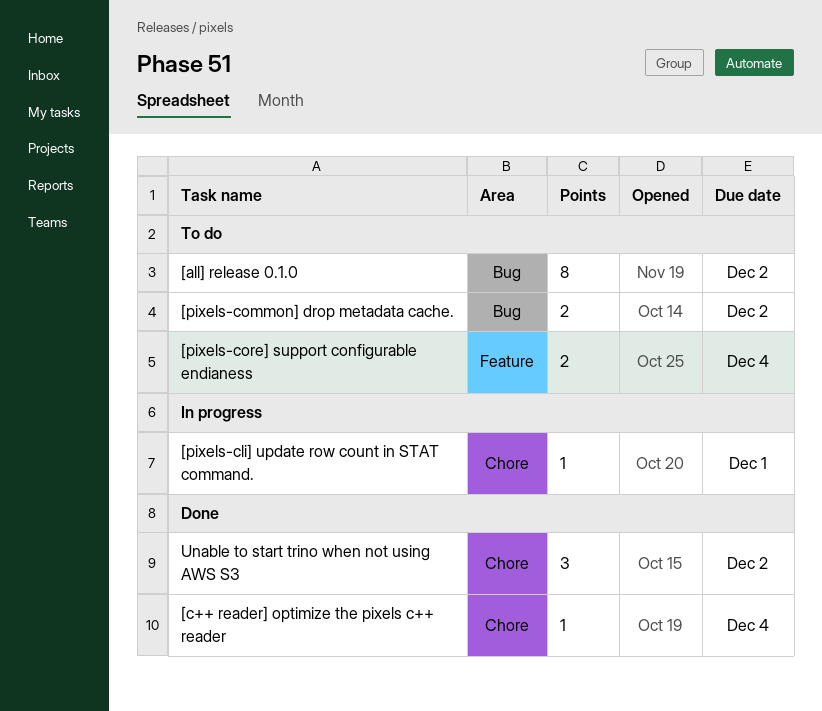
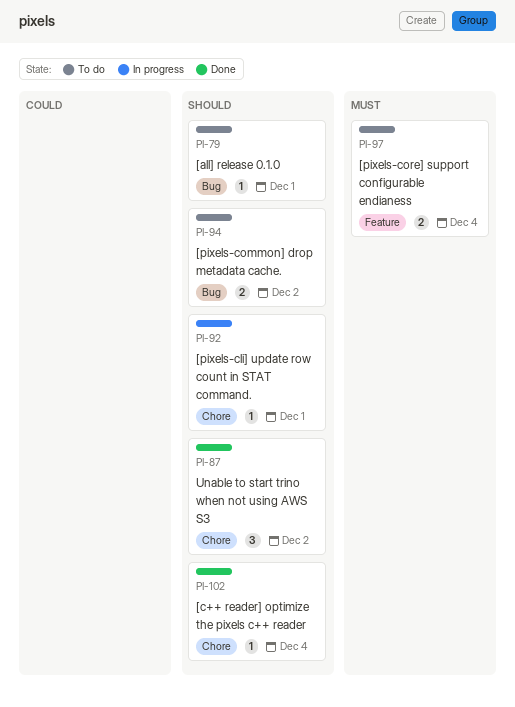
[all] release 0.1.0, estimate: 8 -> 1
[all] release 0.1.0, due: Dec 2 -> Dec 1

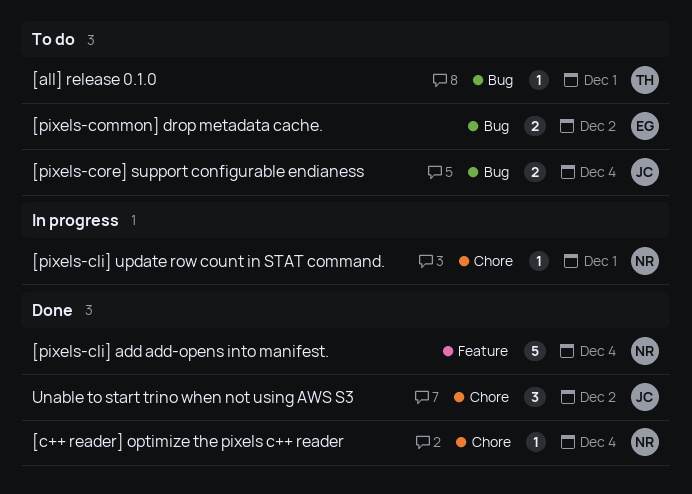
[pixels-cli] add add-opens into manifest.: none -> present
[pixels-core] support configurable endianess, label: Feature -> Bug

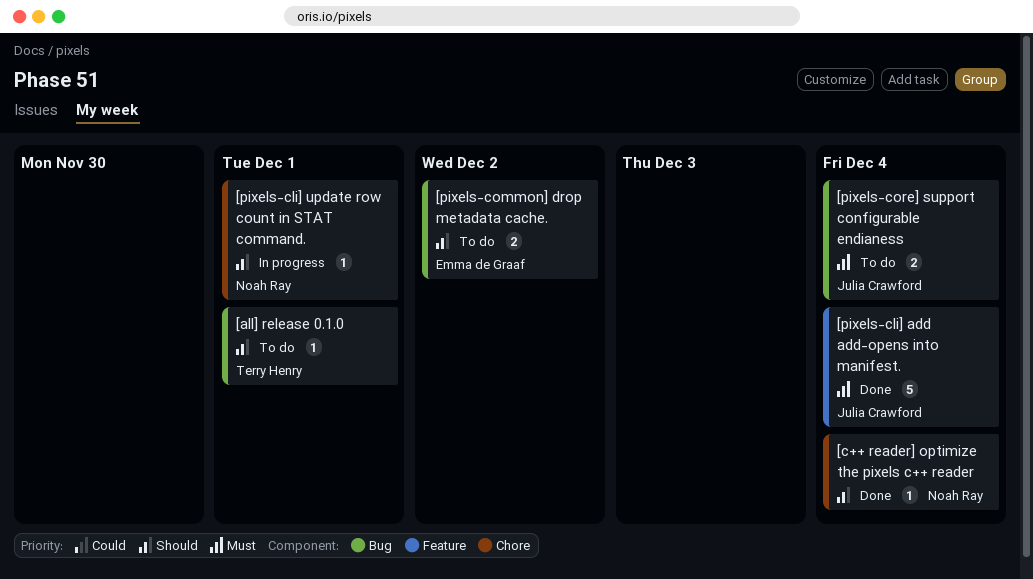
[pixels-cli] add add-opens into manifest., owner: Noah Ray -> Julia Crawford
Unable to start trino when not using AWS S3: present -> none

